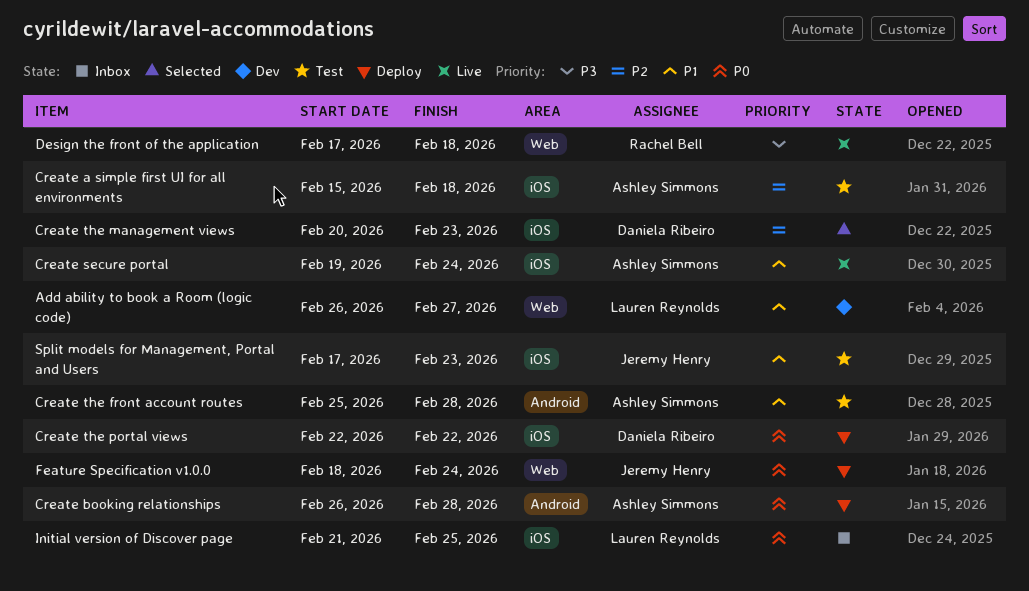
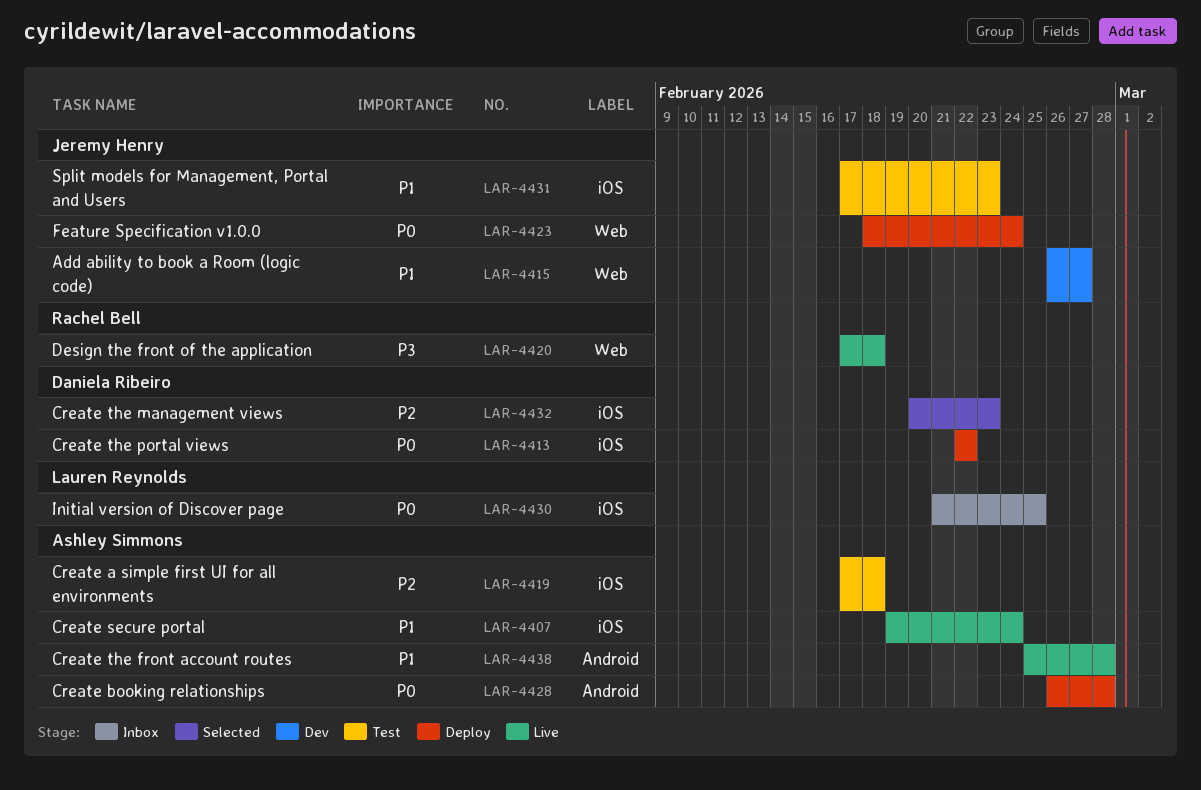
Add ability to book a Room (logic code), owner: Lauren Reynolds -> Jeremy Henry
Create a simple first UI for all environments, start: Feb 15 -> Feb 17
Create the front account routes, status: Test -> Live

